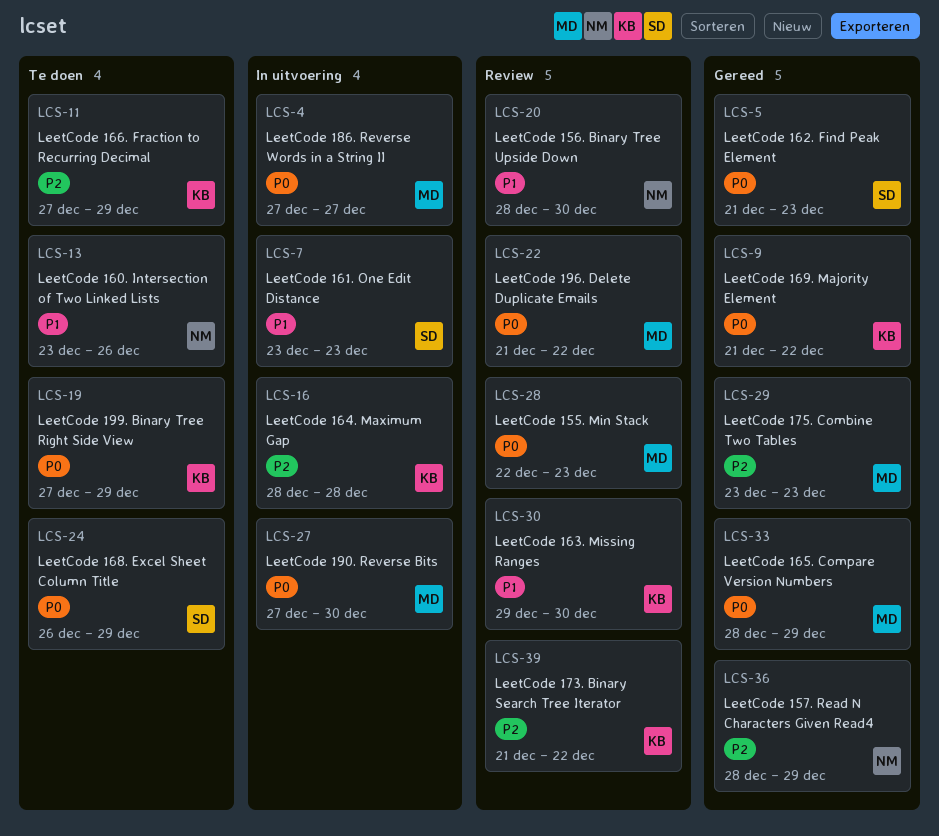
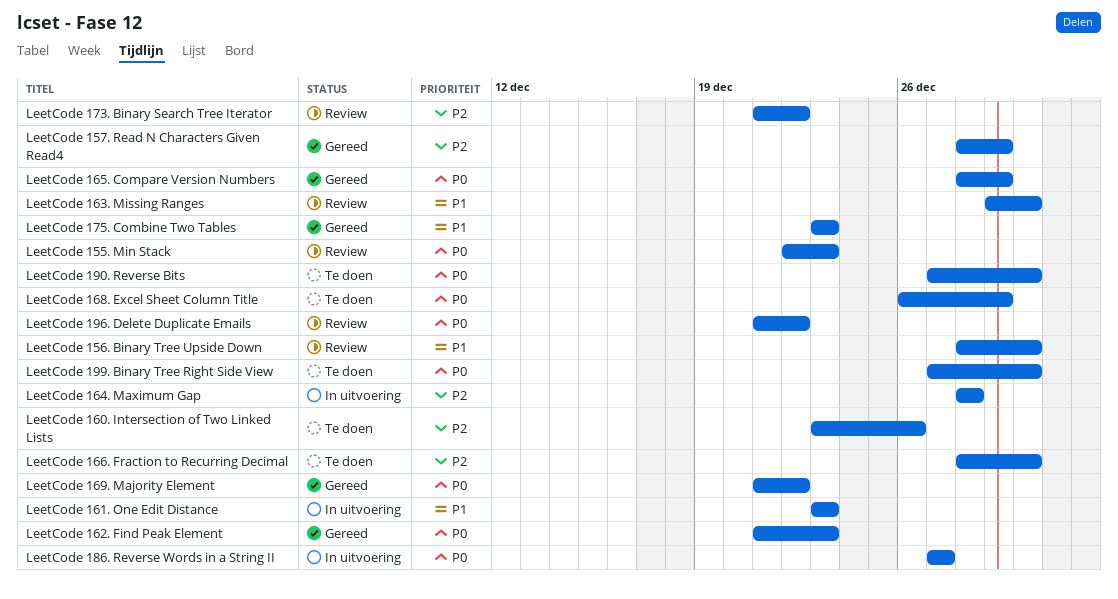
LeetCode 160. Intersection of Two Linked Lists, priority: P1 -> P2
LeetCode 166. Fraction to Recurring Decimal, start: Dec 27 -> Dec 28
LeetCode 166. Fraction to Recurring Decimal, due: Dec 29 -> Dec 30
LeetCode 175. Combine Two Tables, priority: P2 -> P1
LeetCode 190. Reverse Bits, status: In uitvoering -> Te doen
LeetCode 199. Binary Tree Right Side View, due: Dec 29 -> Dec 30

